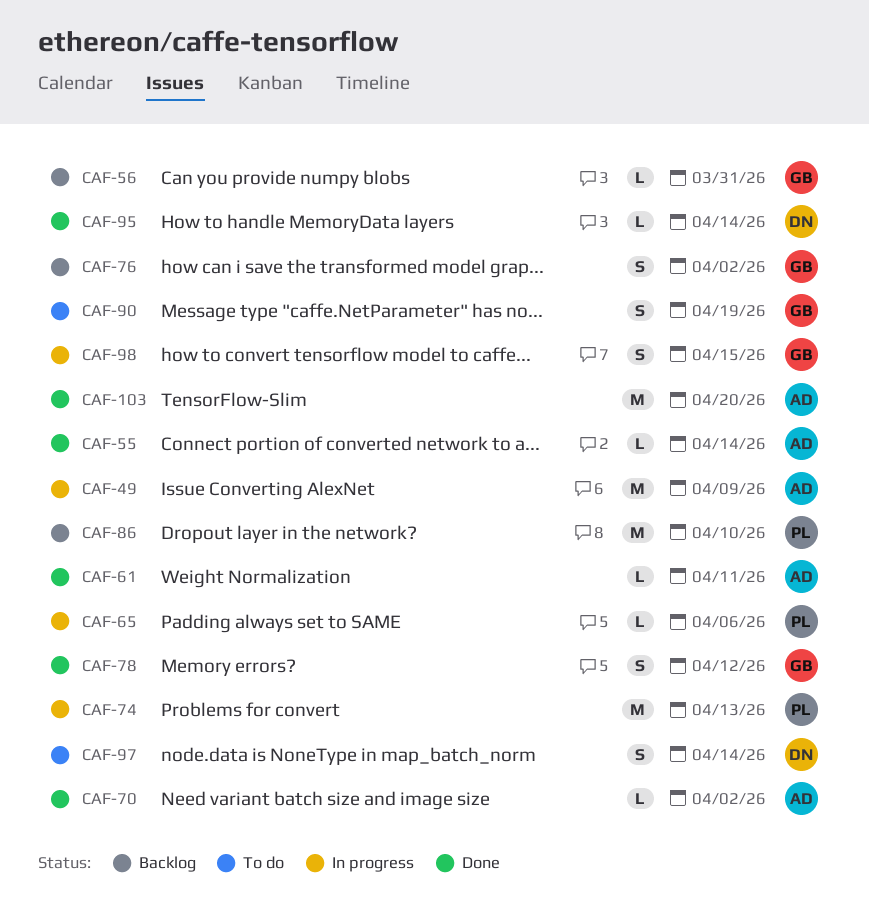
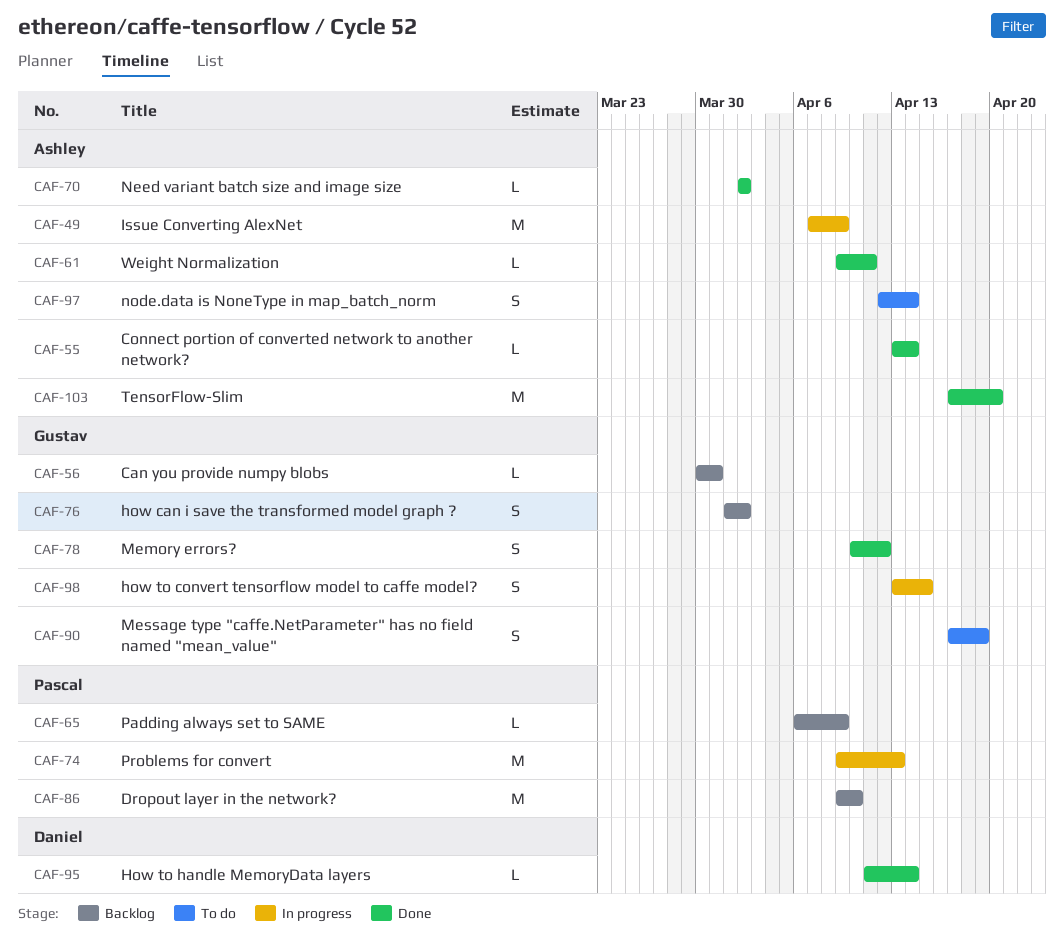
CAF-65, status: In progress -> Backlog
CAF-65, due: Apr 6 -> Apr 9
CAF-97, owner: Daniel -> Ashley

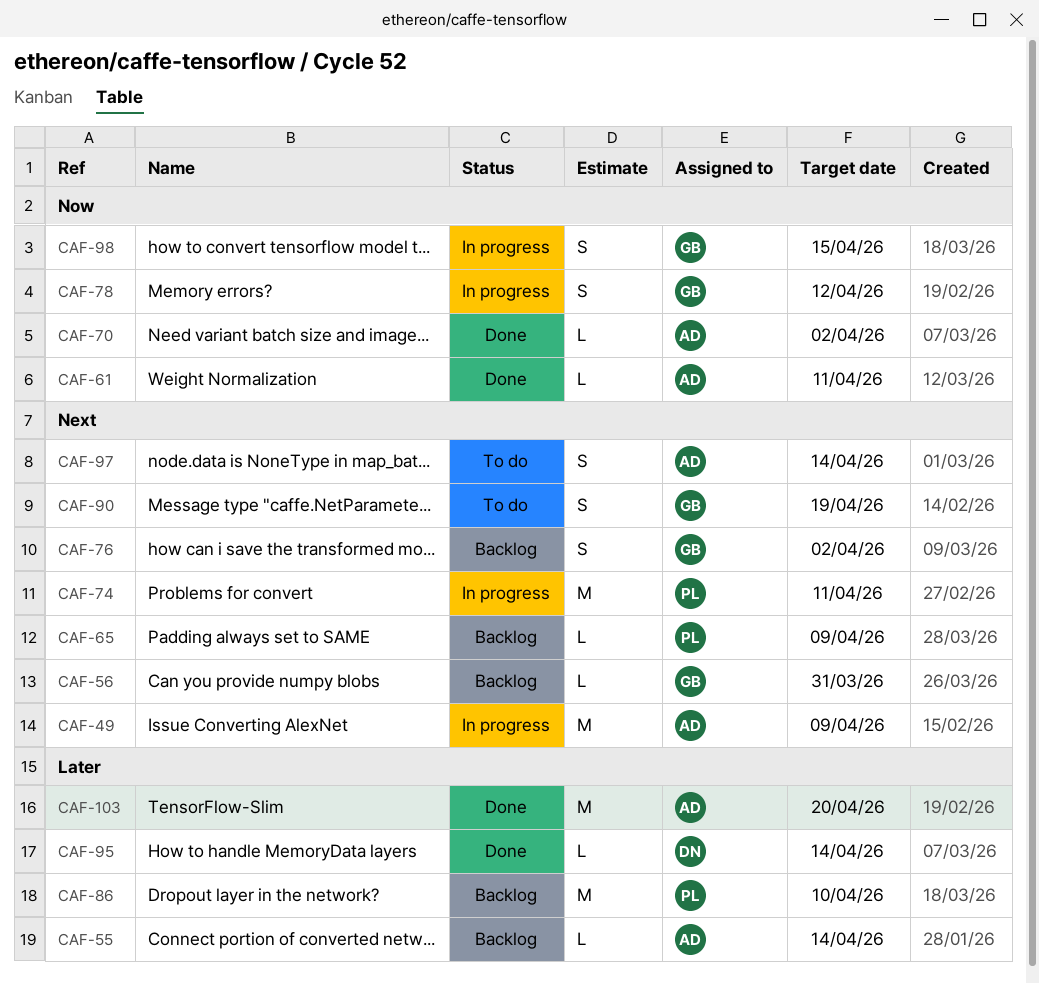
CAF-55, status: Done -> Backlog
CAF-74, due: Apr 13 -> Apr 11
CAF-78, status: Done -> In progress

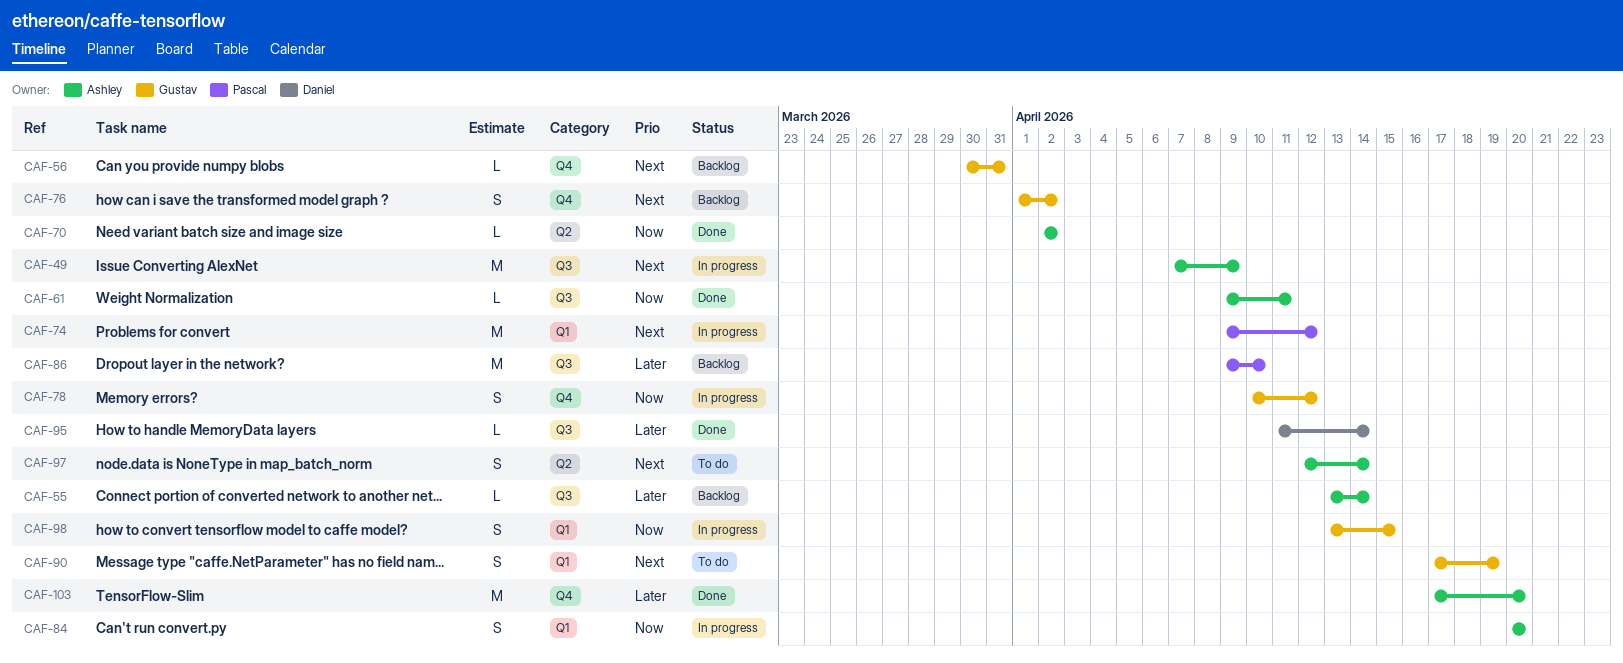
CAF-65: present -> none
CAF-74, due: Apr 11 -> Apr 12
CAF-84: none -> present

